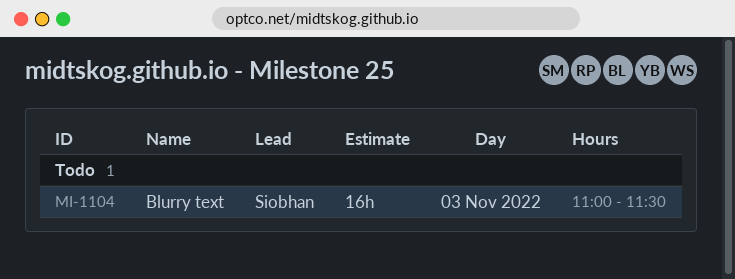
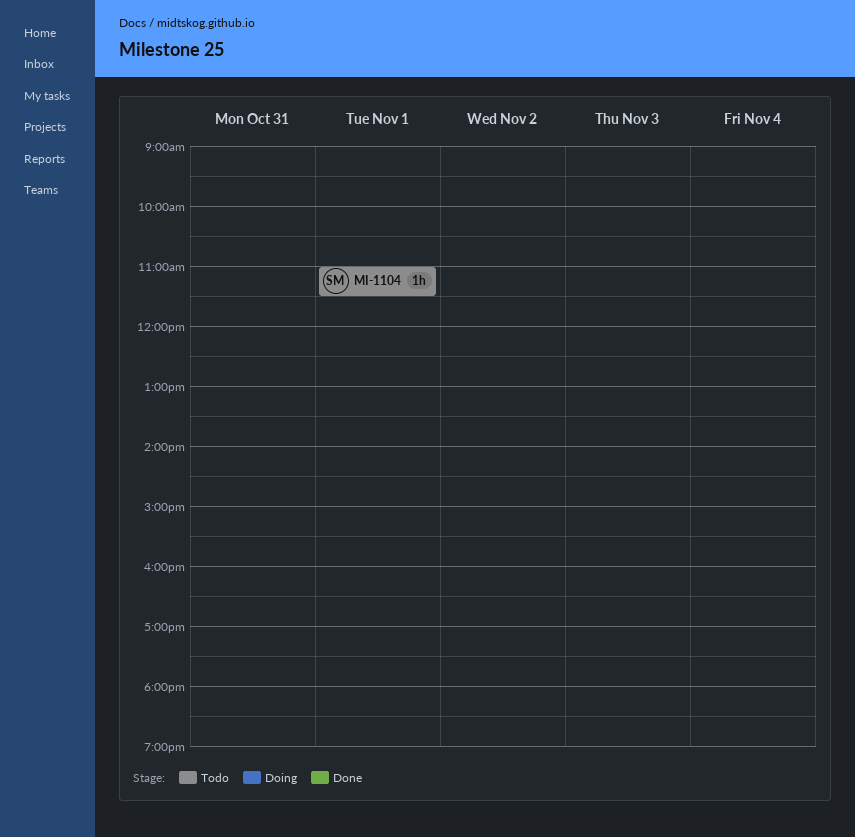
MI-1104, estimate: 16h -> 1h
MI-1104, day: Nov 3 -> Nov 1

